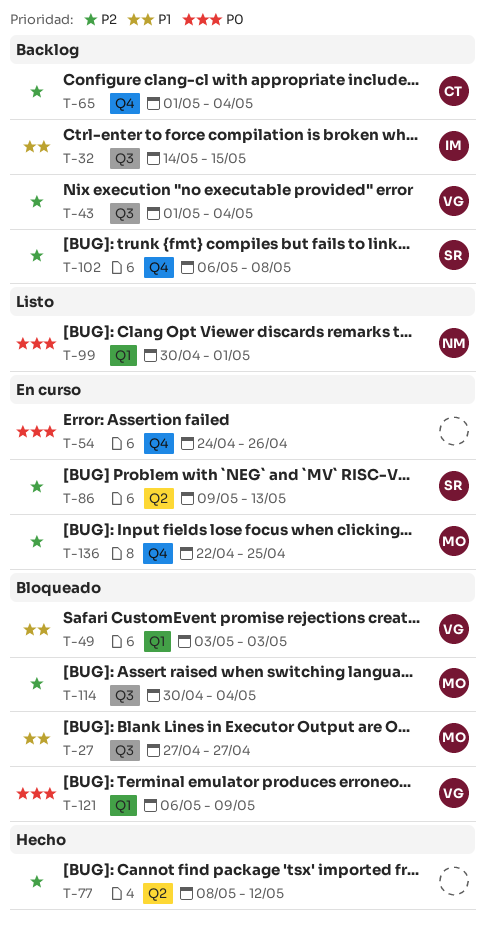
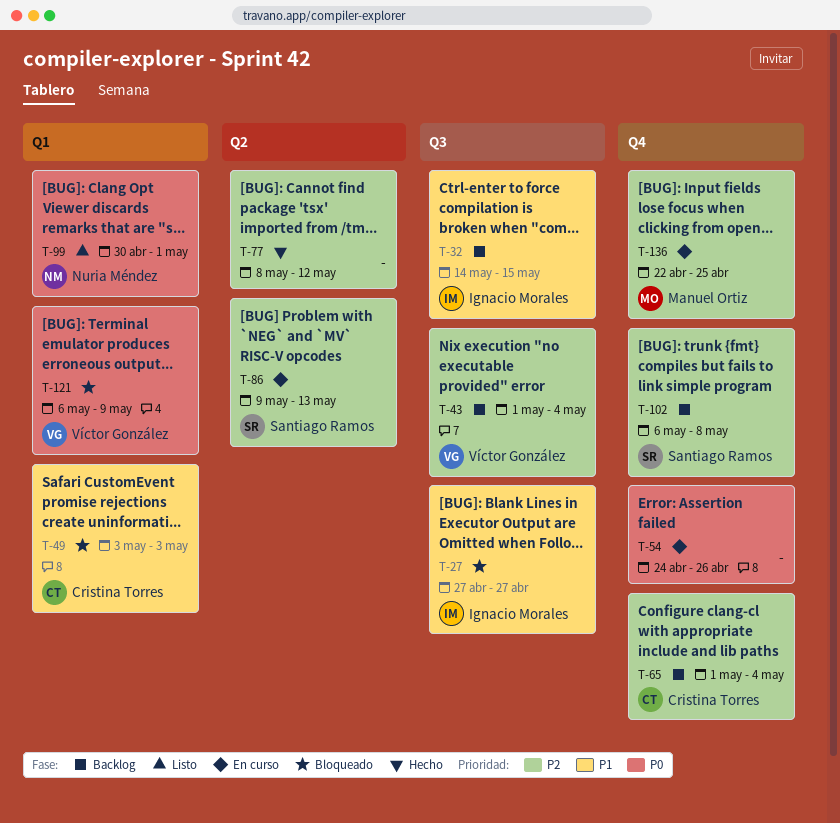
T-27, owner: Manuel Ortiz -> Ignacio Morales
T-49, owner: Víctor González -> Cristina Torres
T-114: present -> none

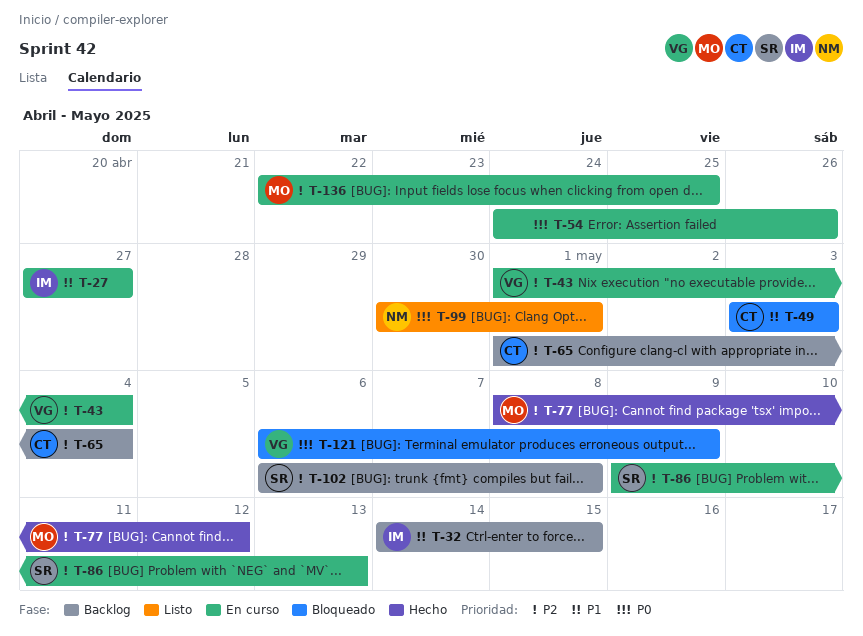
T-27, status: Bloqueado -> En curso
T-43, status: Backlog -> En curso
T-77, owner: none -> Manuel Ortiz

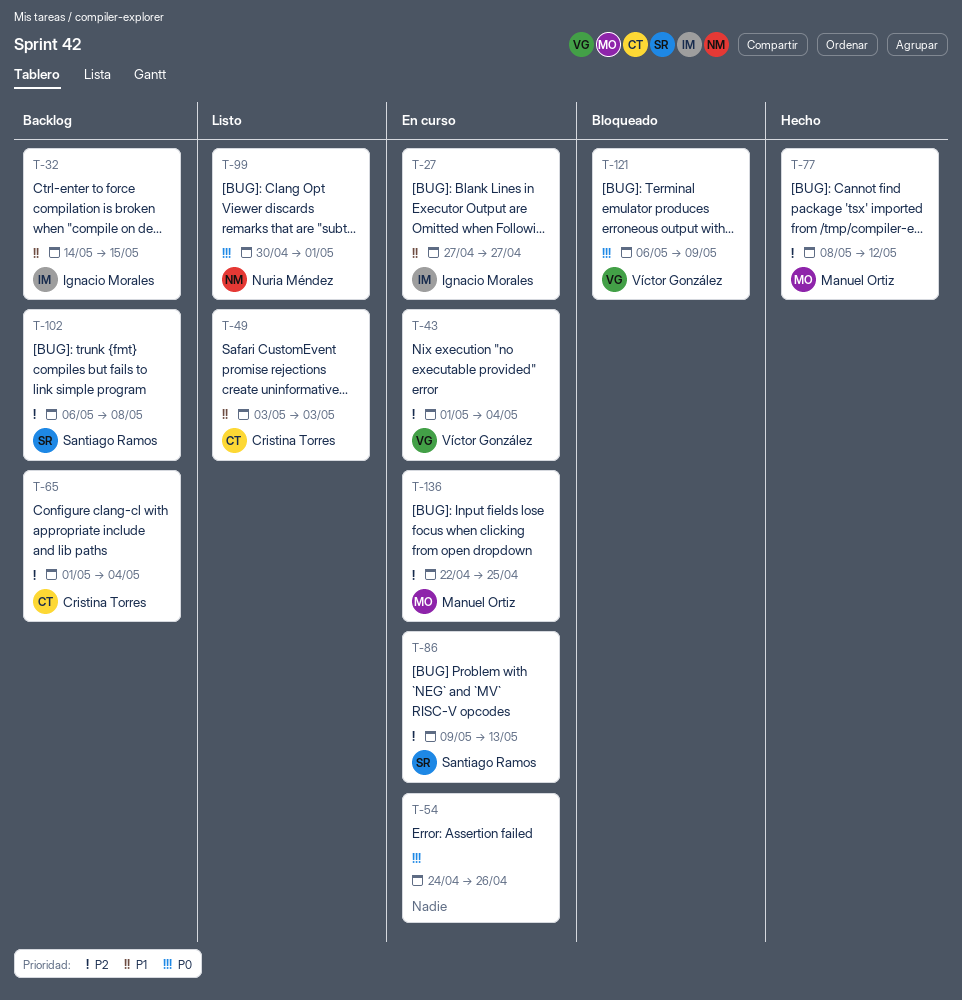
T-49, status: Bloqueado -> Listo

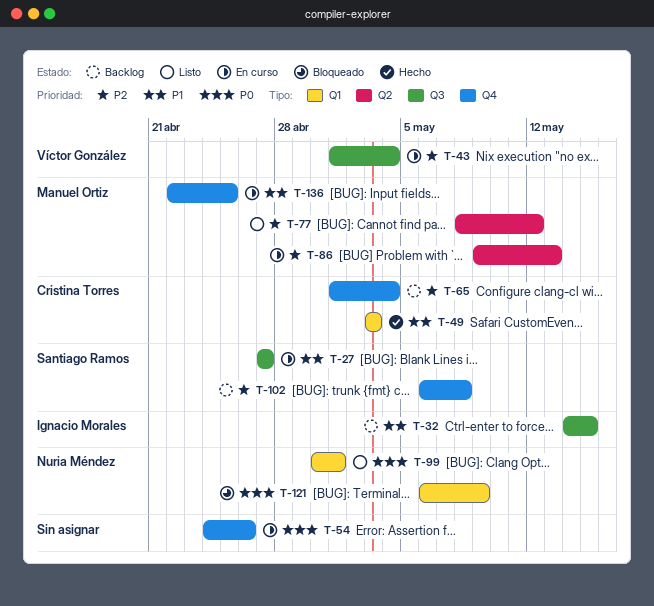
T-27, owner: Ignacio Morales -> Santiago Ramos
T-49, status: Listo -> Hecho
T-77, status: Hecho -> Listo
T-86, owner: Santiago Ramos -> Manuel Ortiz
T-121, owner: Víctor González -> Nuria Méndez
T-136, priority: P2 -> P1

